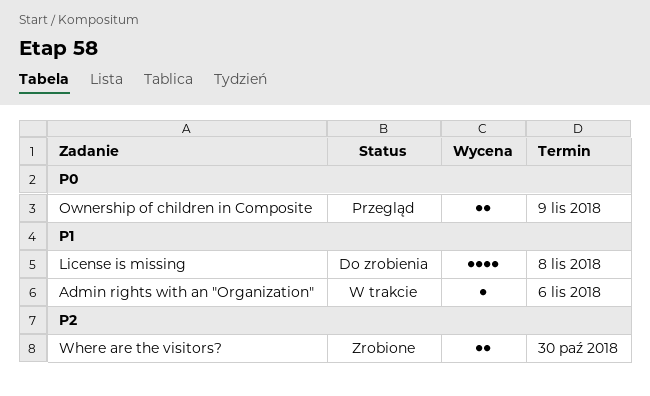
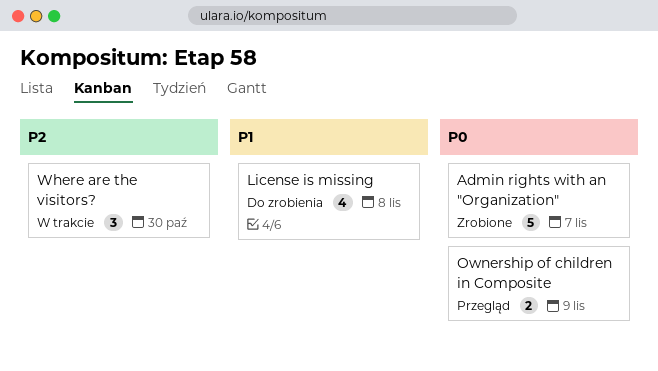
Admin rights with an "Organization", status: W trakcie -> Zrobione
Admin rights with an "Organization", priority: P1 -> P0
Admin rights with an "Organization", estimate: 1 -> 5
Admin rights with an "Organization", due: Nov 6 -> Nov 7
Where are the visitors?, status: Zrobione -> W trakcie
Where are the visitors?, estimate: 2 -> 3

